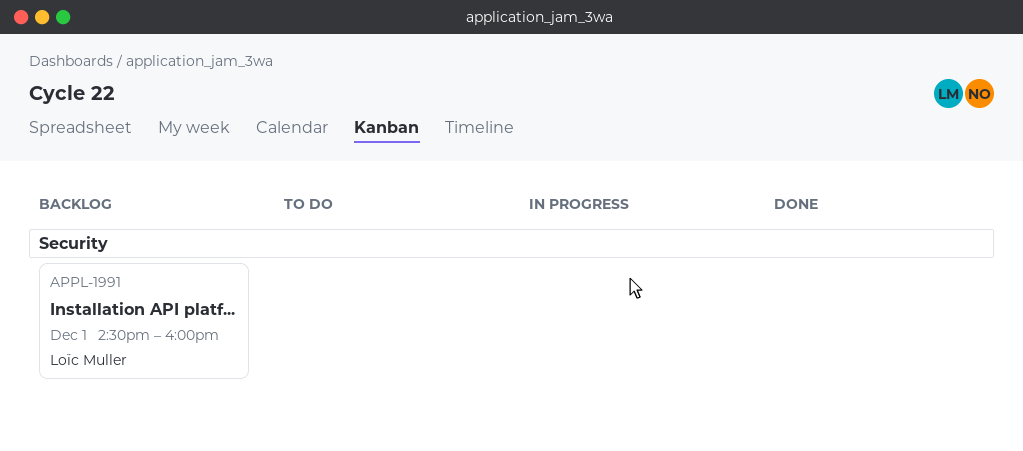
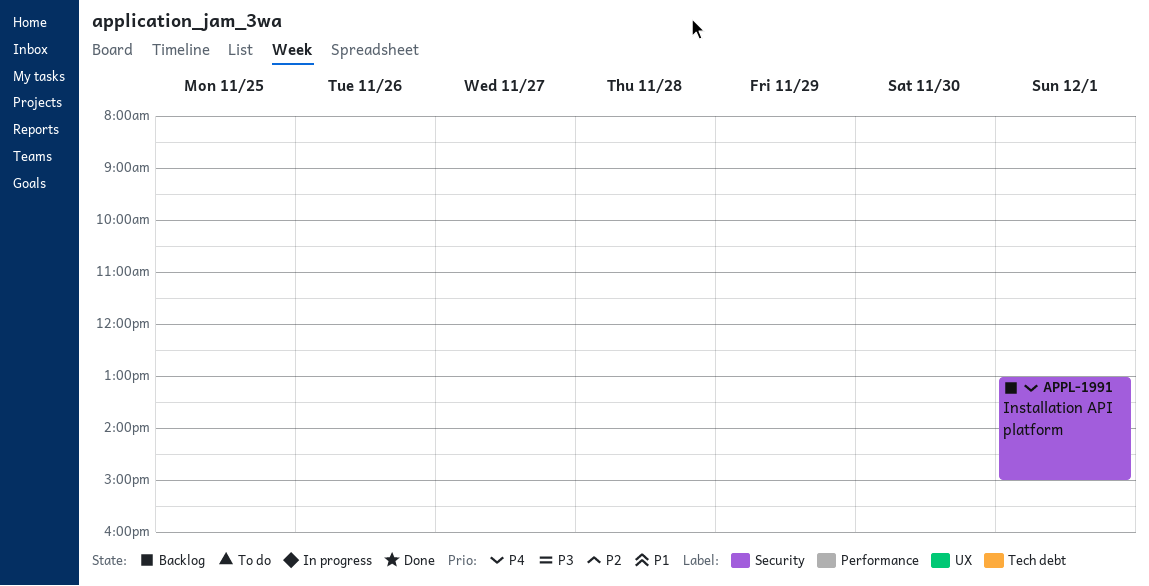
APPL-1991, begins: 14:30 -> 13:00
APPL-1991, ends: 16:00 -> 15:00

